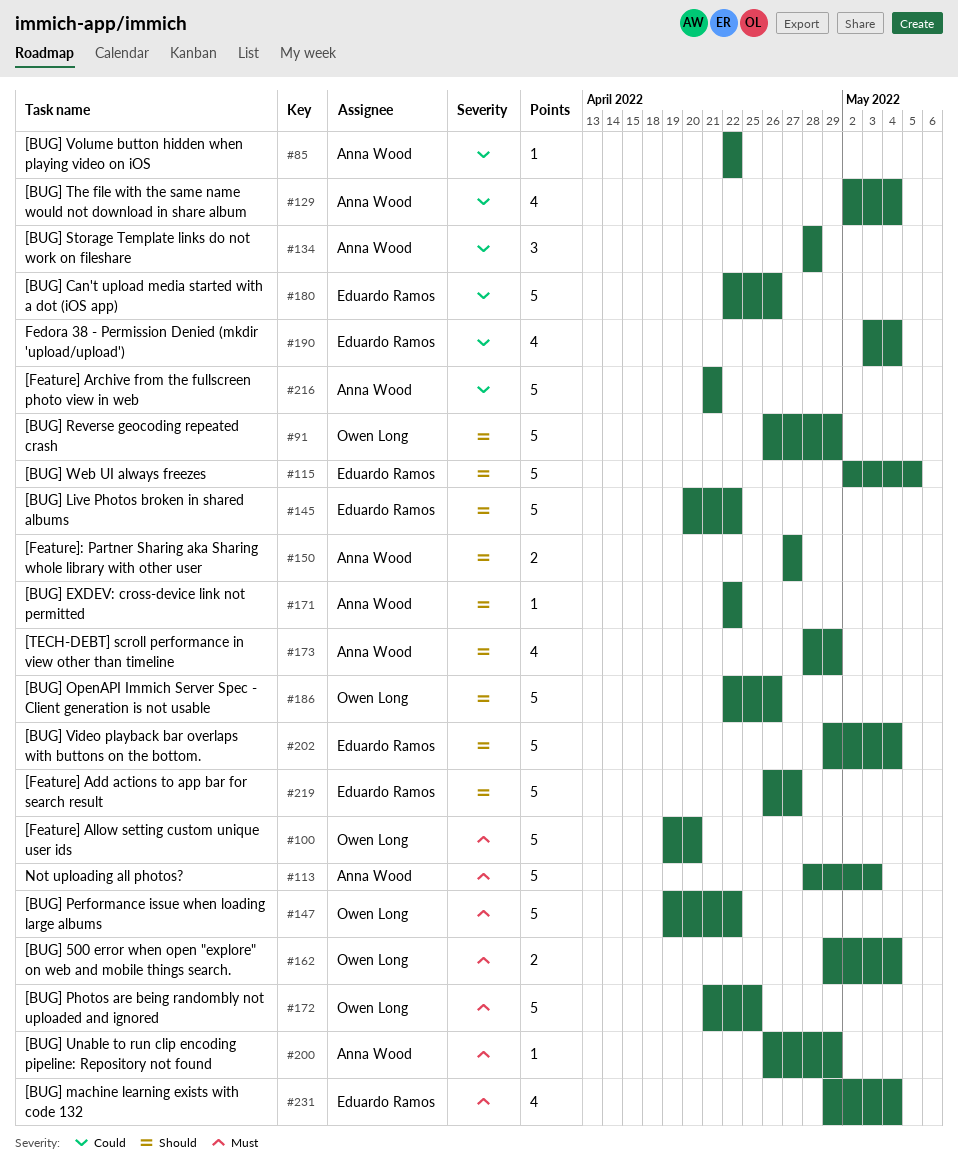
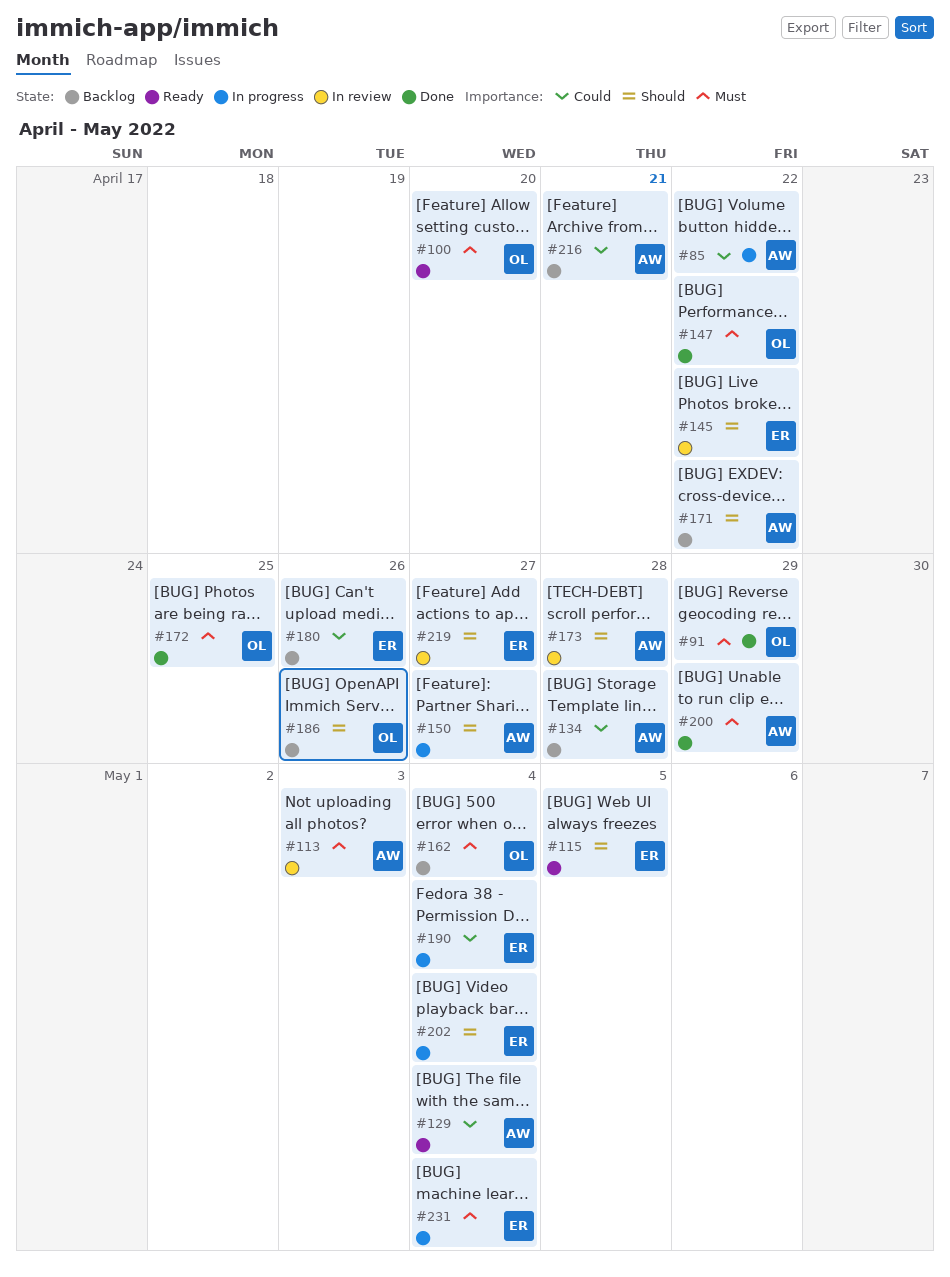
#91, priority: Should -> Must
#173, due: Apr 29 -> Apr 28

